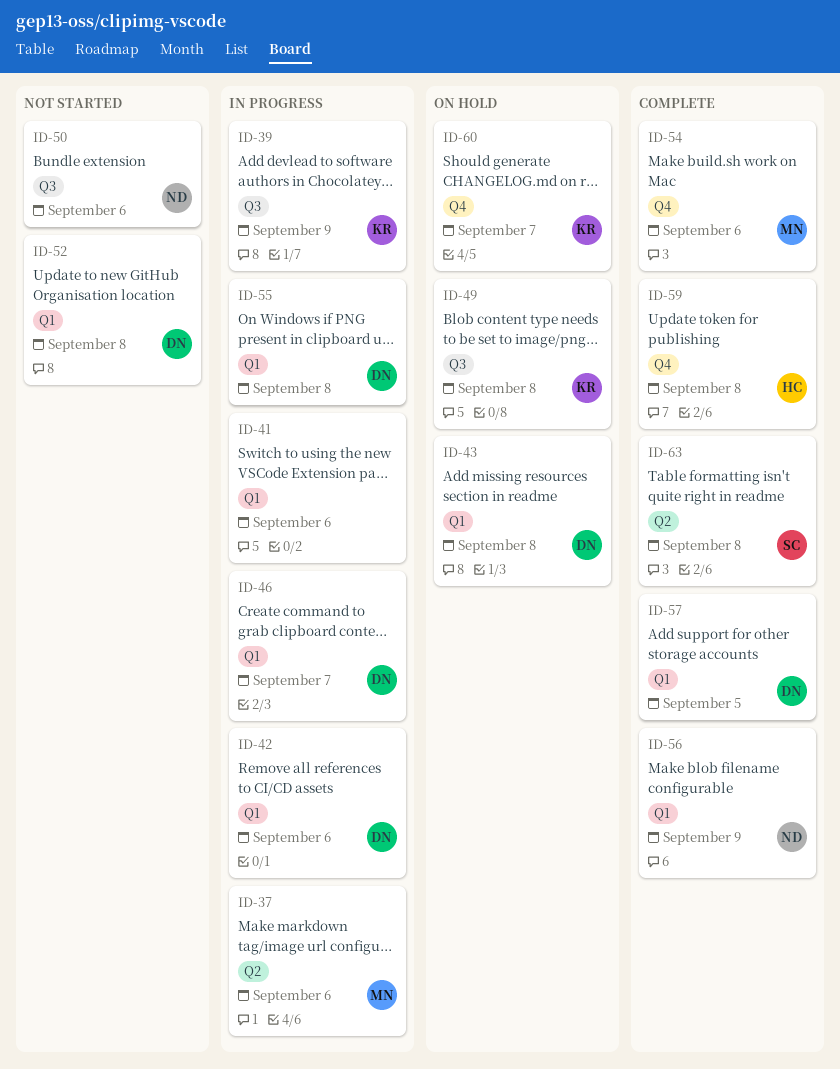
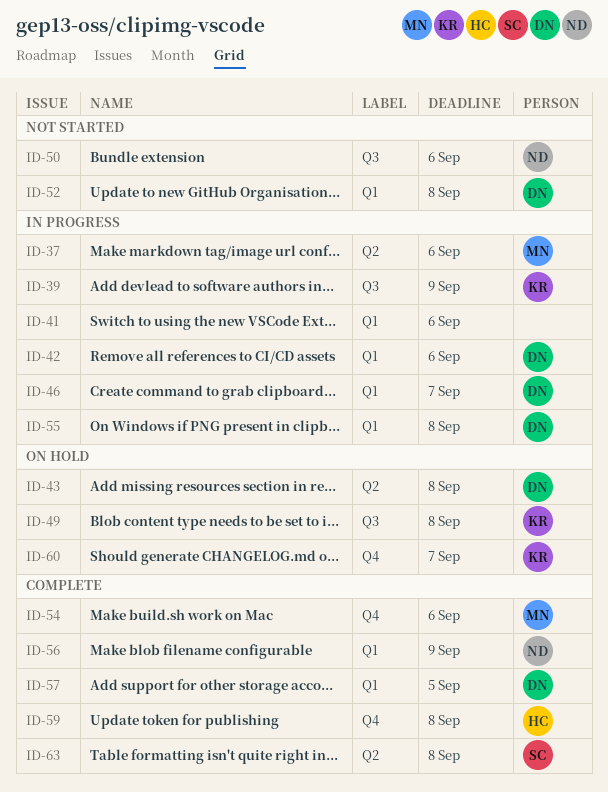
ID-43, label: Q1 -> Q2

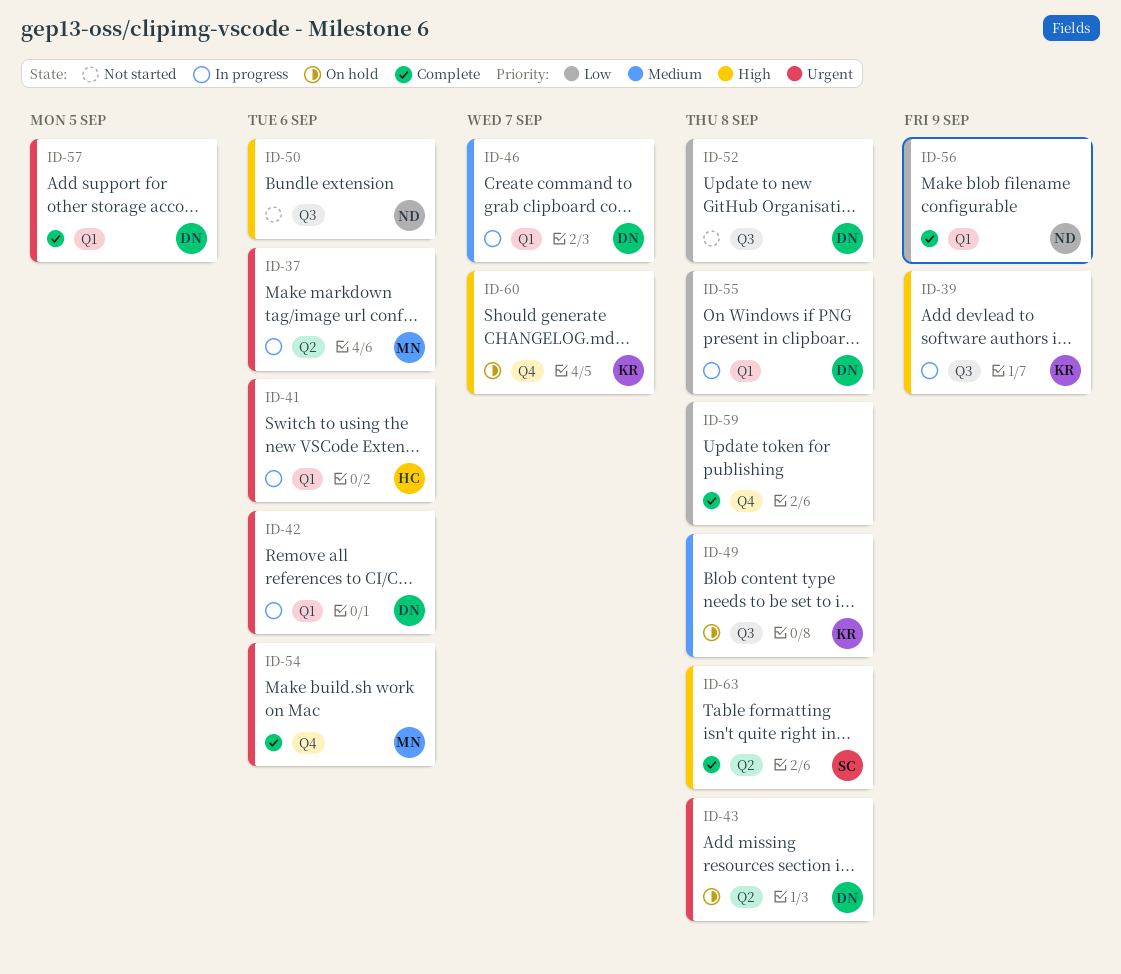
ID-41, owner: none -> HC
ID-52, label: Q1 -> Q3
ID-59, owner: HC -> none

